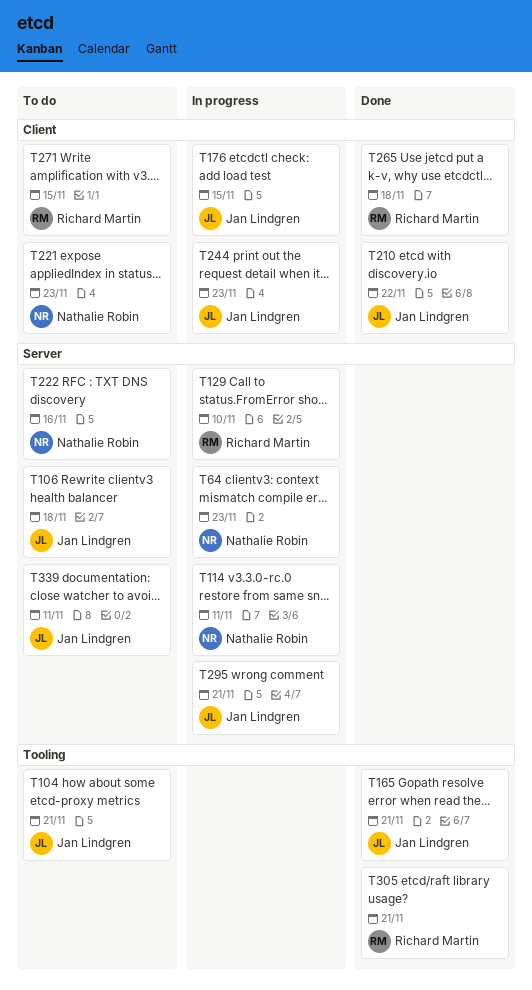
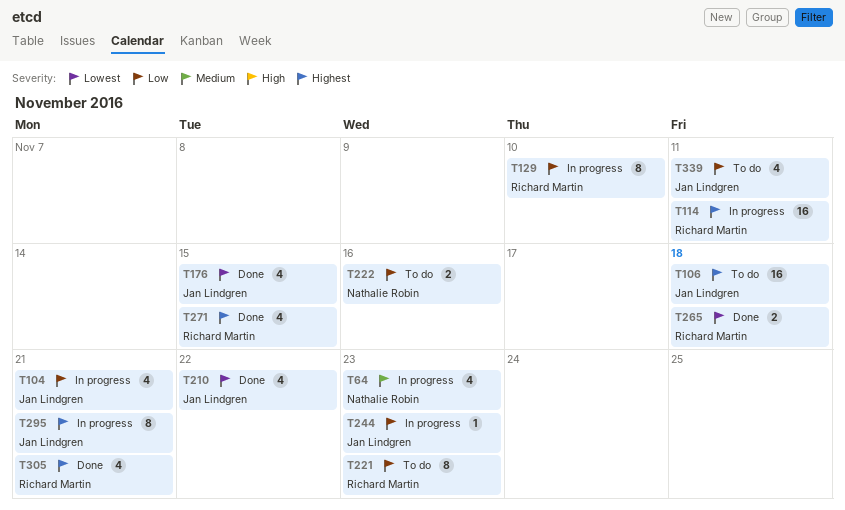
T104, status: To do -> In progress
T114, owner: Nathalie Robin -> Richard Martin
T165: present -> none
T176, status: In progress -> Done
T221, owner: Nathalie Robin -> Richard Martin
T271, status: To do -> Done

